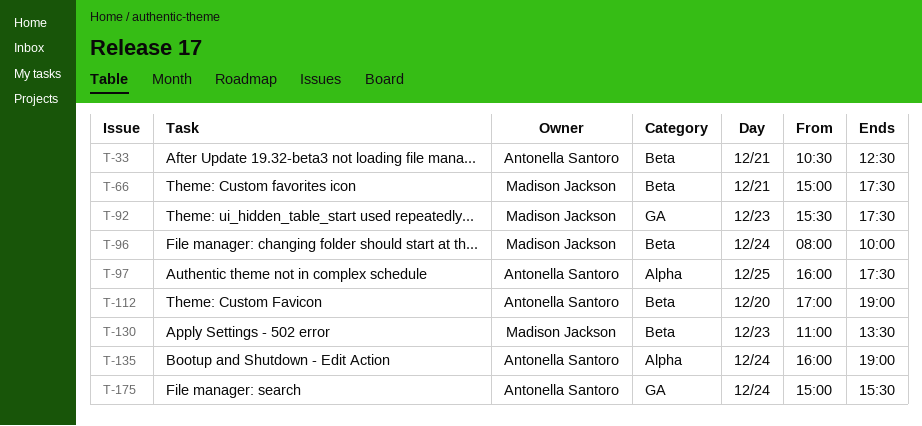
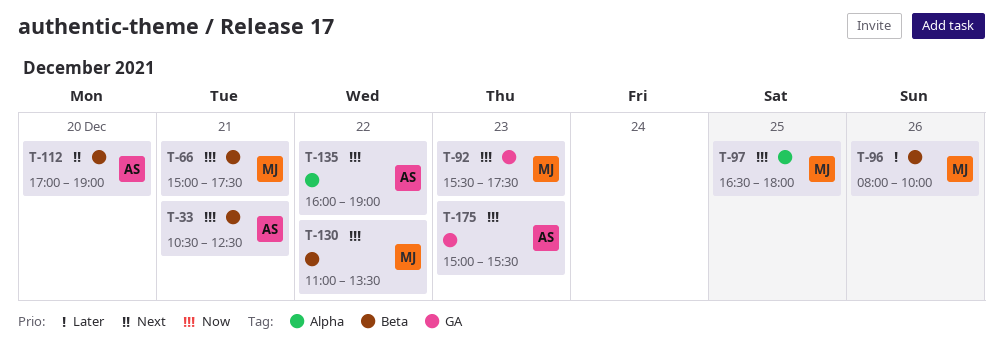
T-96, day: Dec 24 -> Dec 26
T-97, owner: Antonella Santoro -> Madison Jackson
T-97, begins: 16:00 -> 16:30
T-97, ends: 17:30 -> 18:00
T-130, day: Dec 23 -> Dec 22
T-135, day: Dec 24 -> Dec 22
T-175, day: Dec 24 -> Dec 23

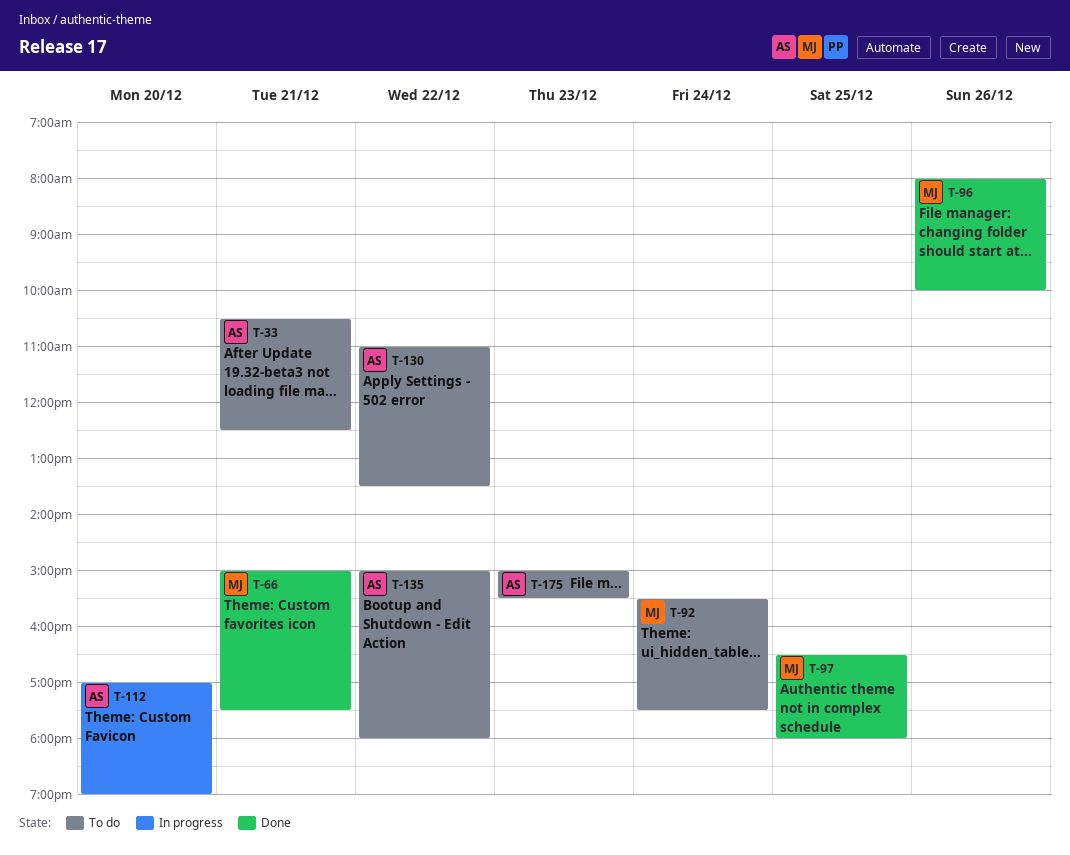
T-92, day: Dec 23 -> Dec 24
T-130, owner: MJ -> AS
T-135, begins: 16:00 -> 15:00
T-135, ends: 19:00 -> 18:00

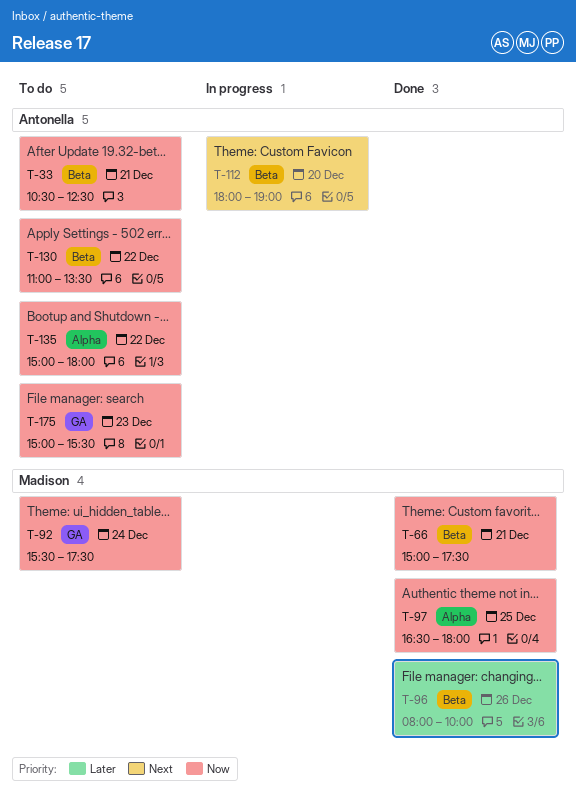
T-112, begins: 17:00 -> 18:00

